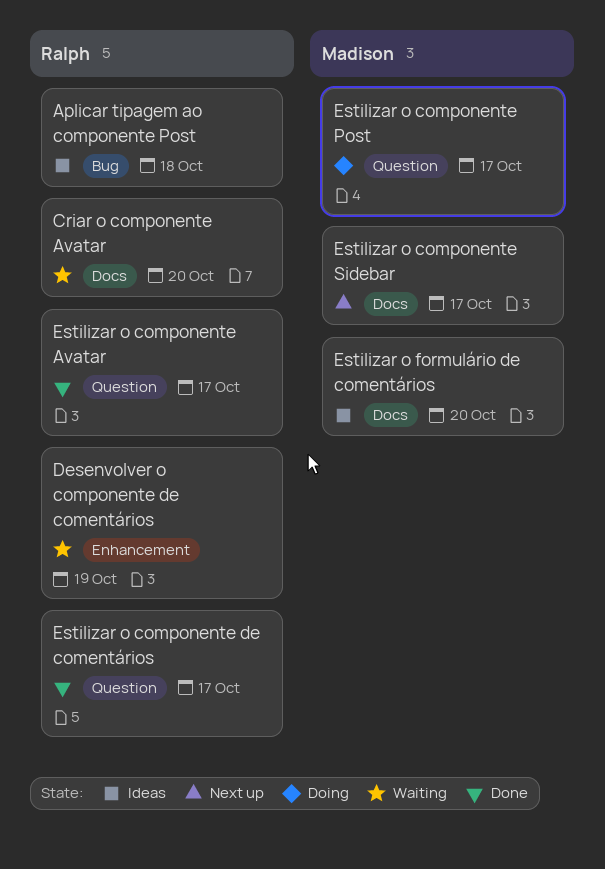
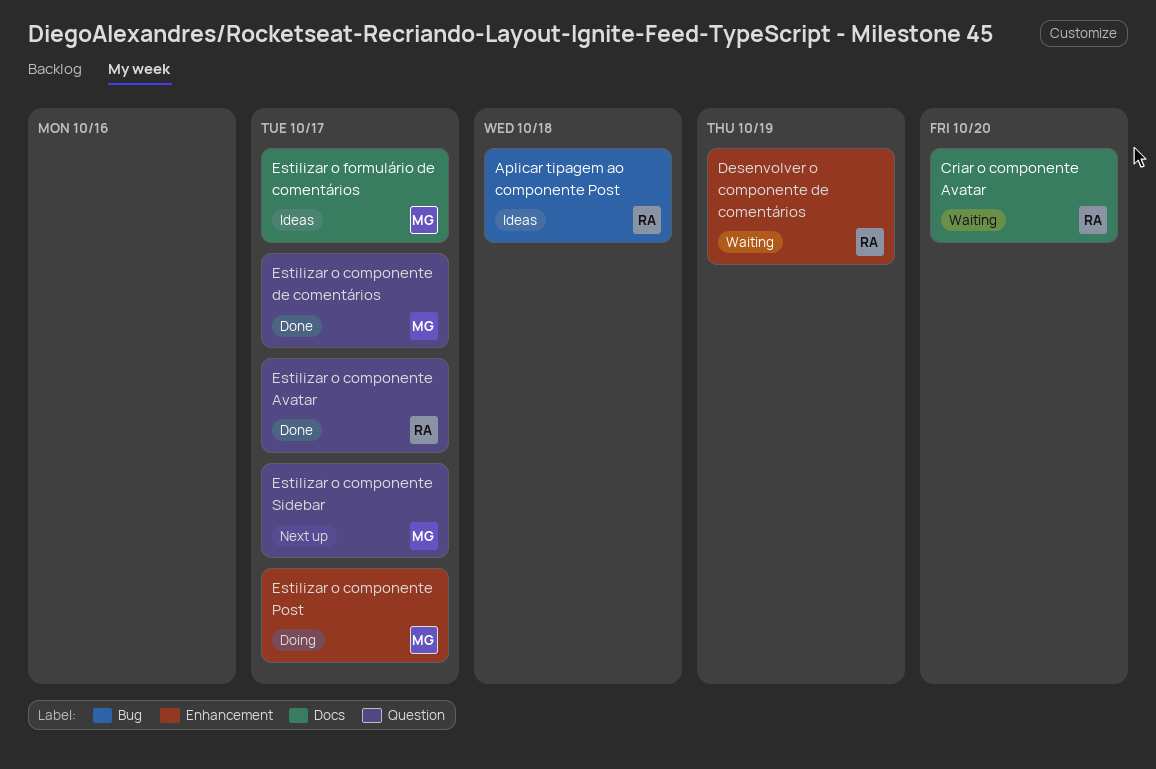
Estilizar o componente de comentários, owner: Ralph -> Madison
Estilizar o componente Post, label: Question -> Enhancement
Estilizar o componente Sidebar, label: Docs -> Question
Estilizar o formulário de comentários, due: Oct 20 -> Oct 17

